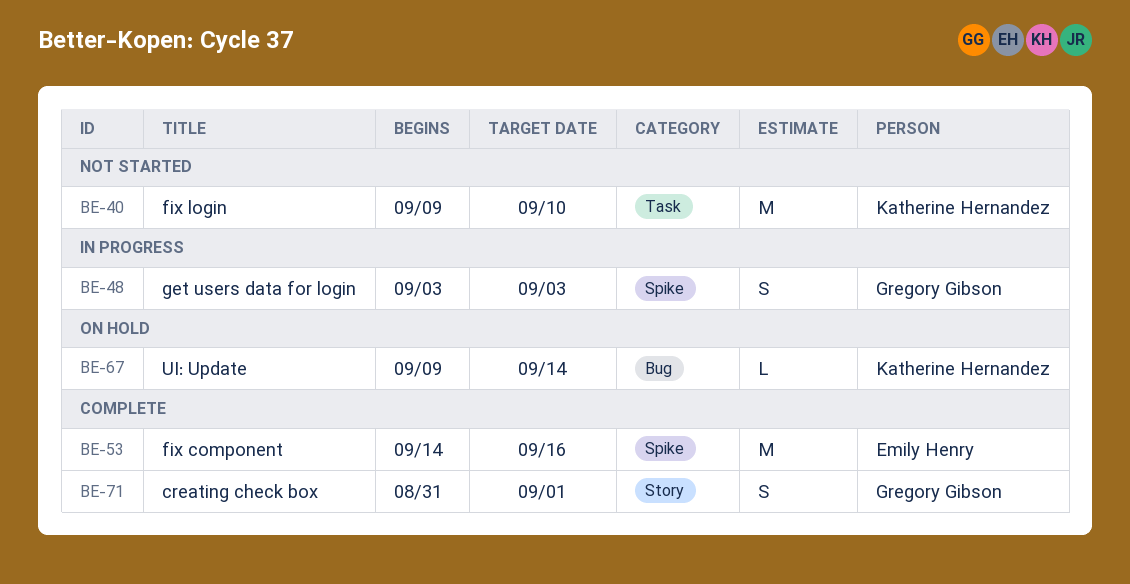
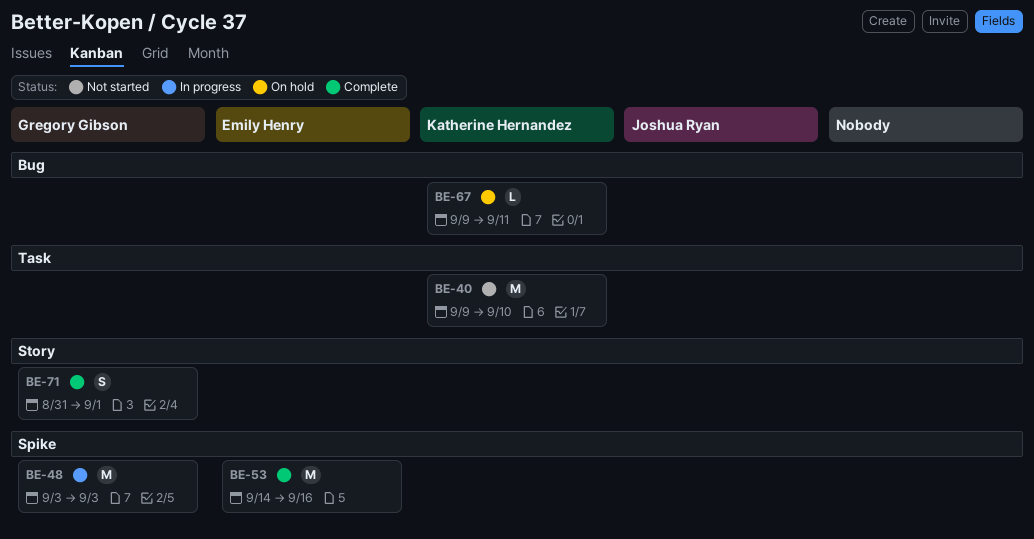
BE-48, estimate: S -> M
BE-67, due: Sep 14 -> Sep 11

